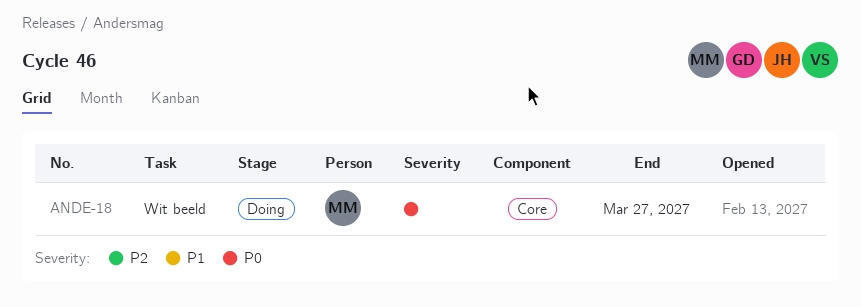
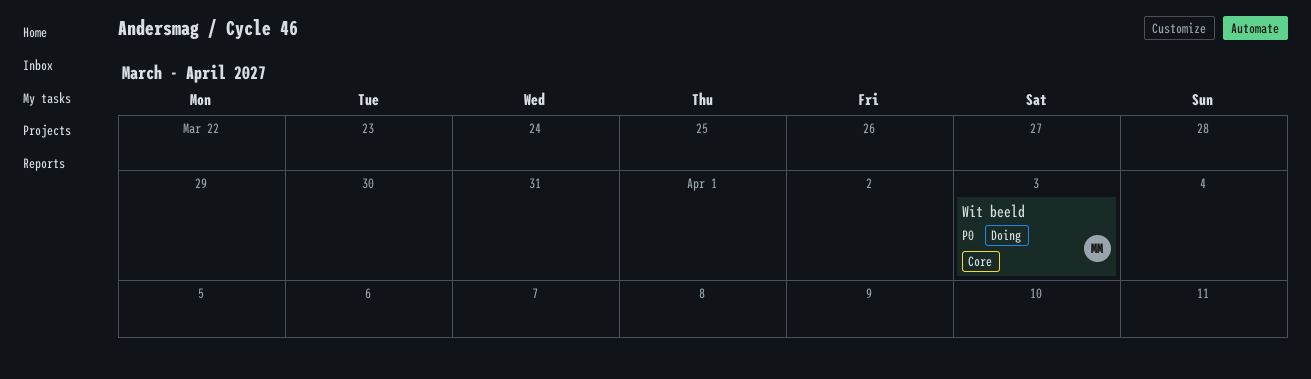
Wit beeld, due: Mar 27 -> Apr 3

